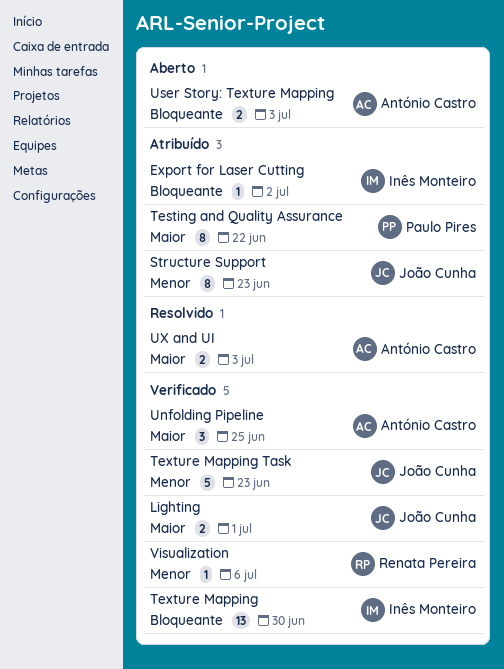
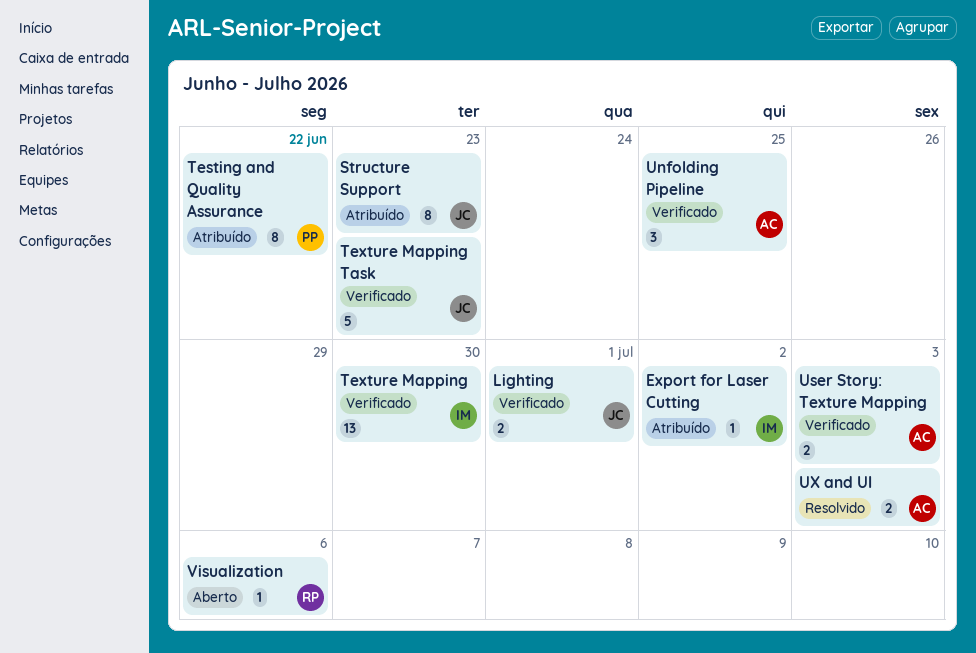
User Story: Texture Mapping, status: Aberto -> Verificado
Visualization, status: Verificado -> Aberto

